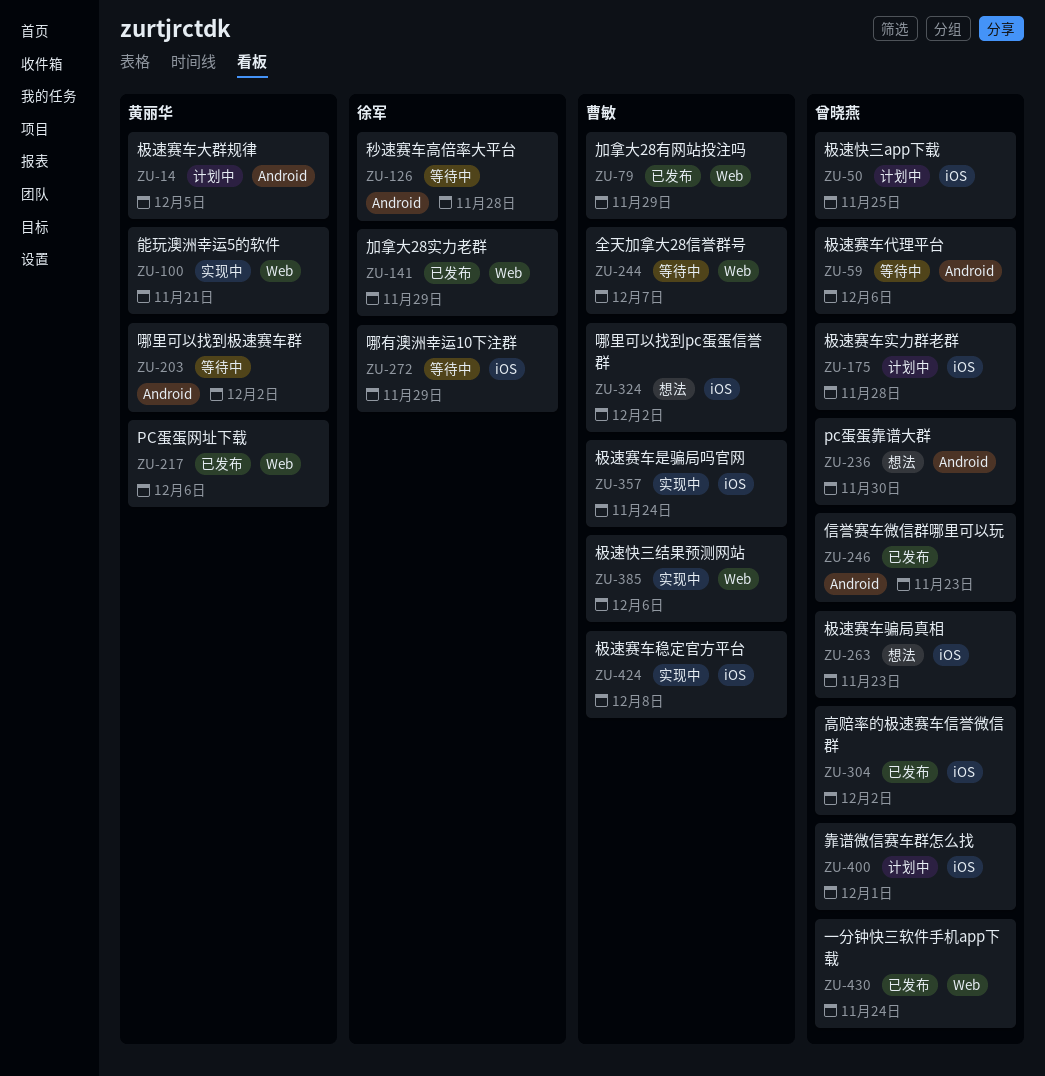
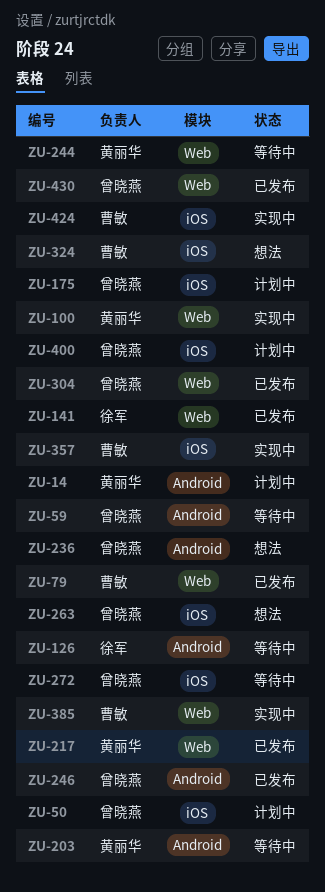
ZU-244, owner: 曹敏 -> 黄丽华
ZU-272, owner: 徐军 -> 曾晓燕
ZU-304, label: iOS -> Web

